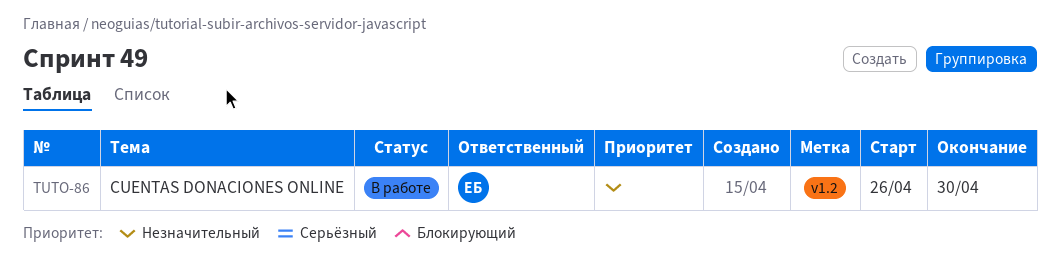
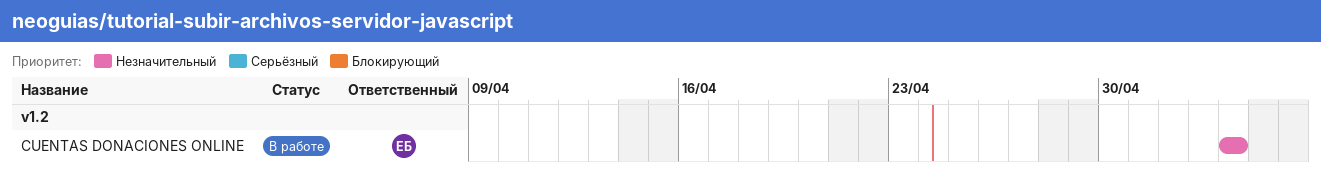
CUENTAS DONACIONES ONLINE, start: Apr 26 -> May 4
CUENTAS DONACIONES ONLINE, due: Apr 30 -> May 4

